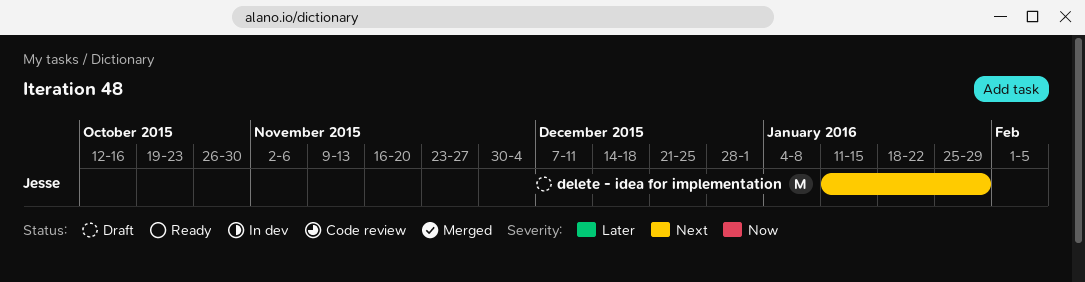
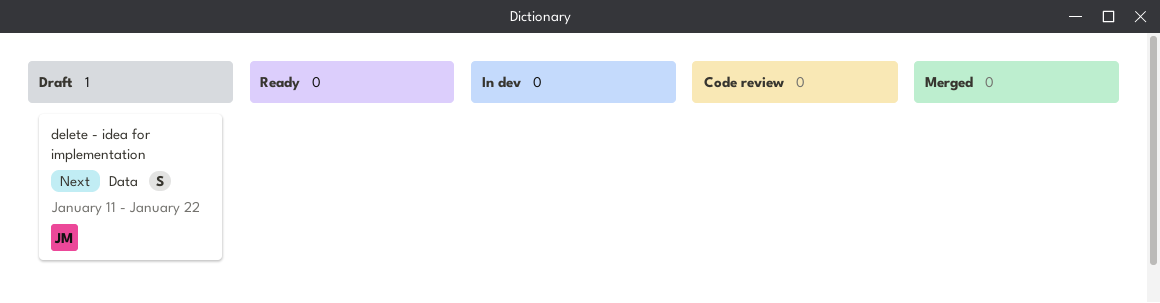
delete - idea for implementation, estimate: M -> S
delete - idea for implementation, due: Jan 29 -> Jan 22

